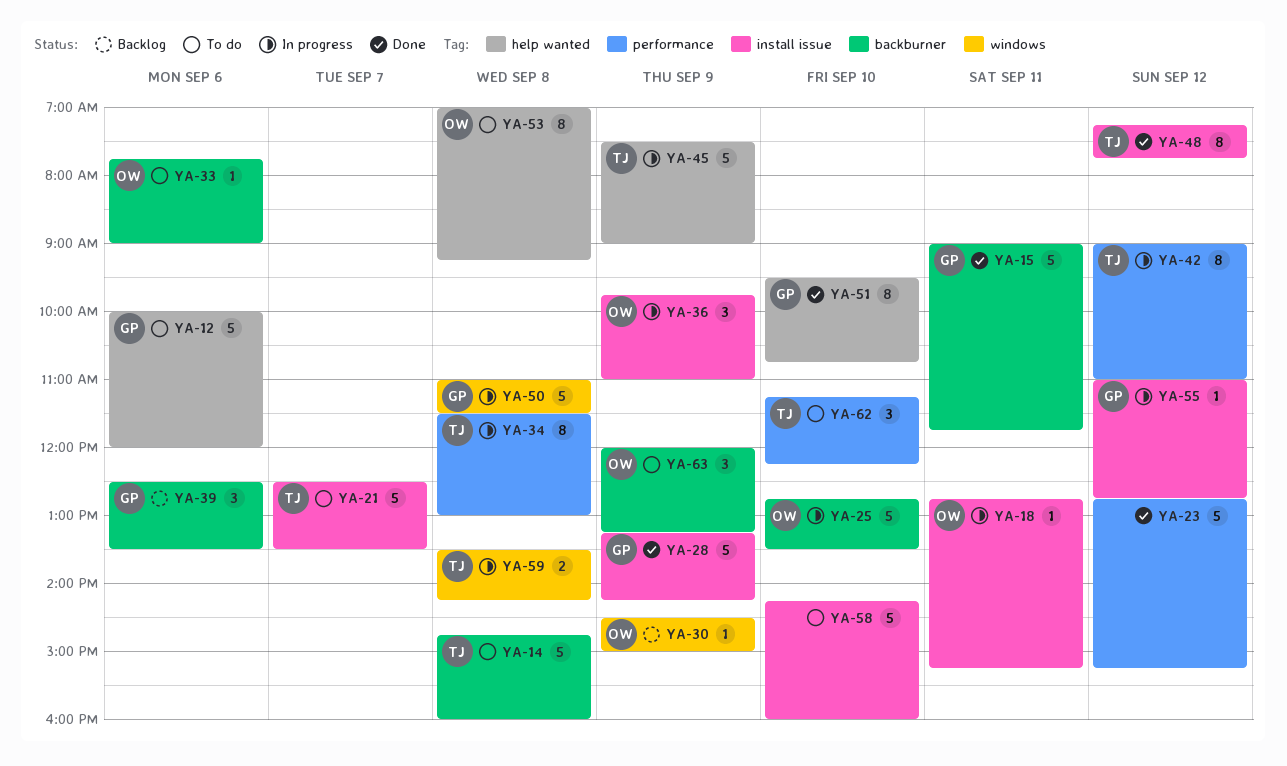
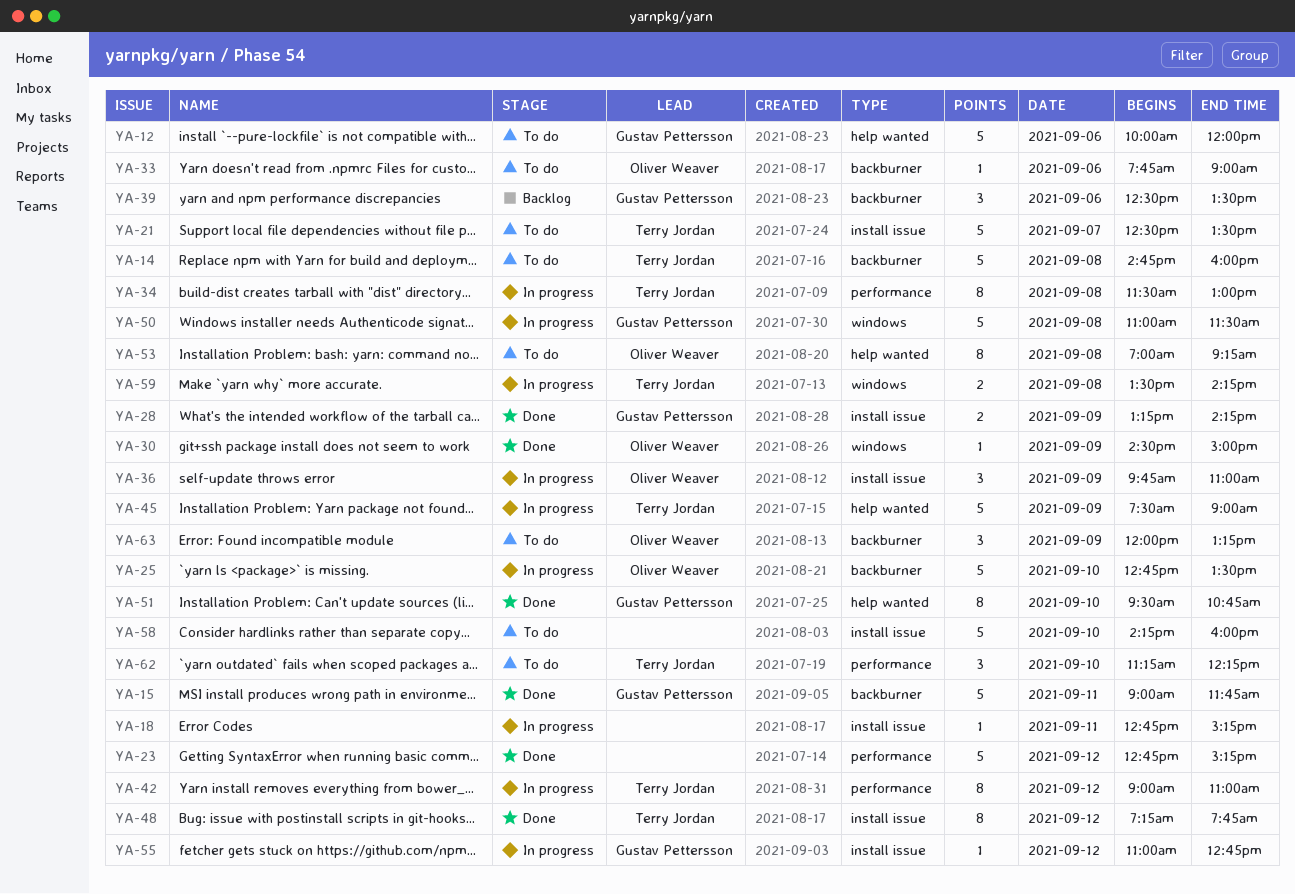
YA-18, owner: Oliver Weaver -> none
YA-28, estimate: 5 -> 2
YA-30, status: Backlog -> Done

